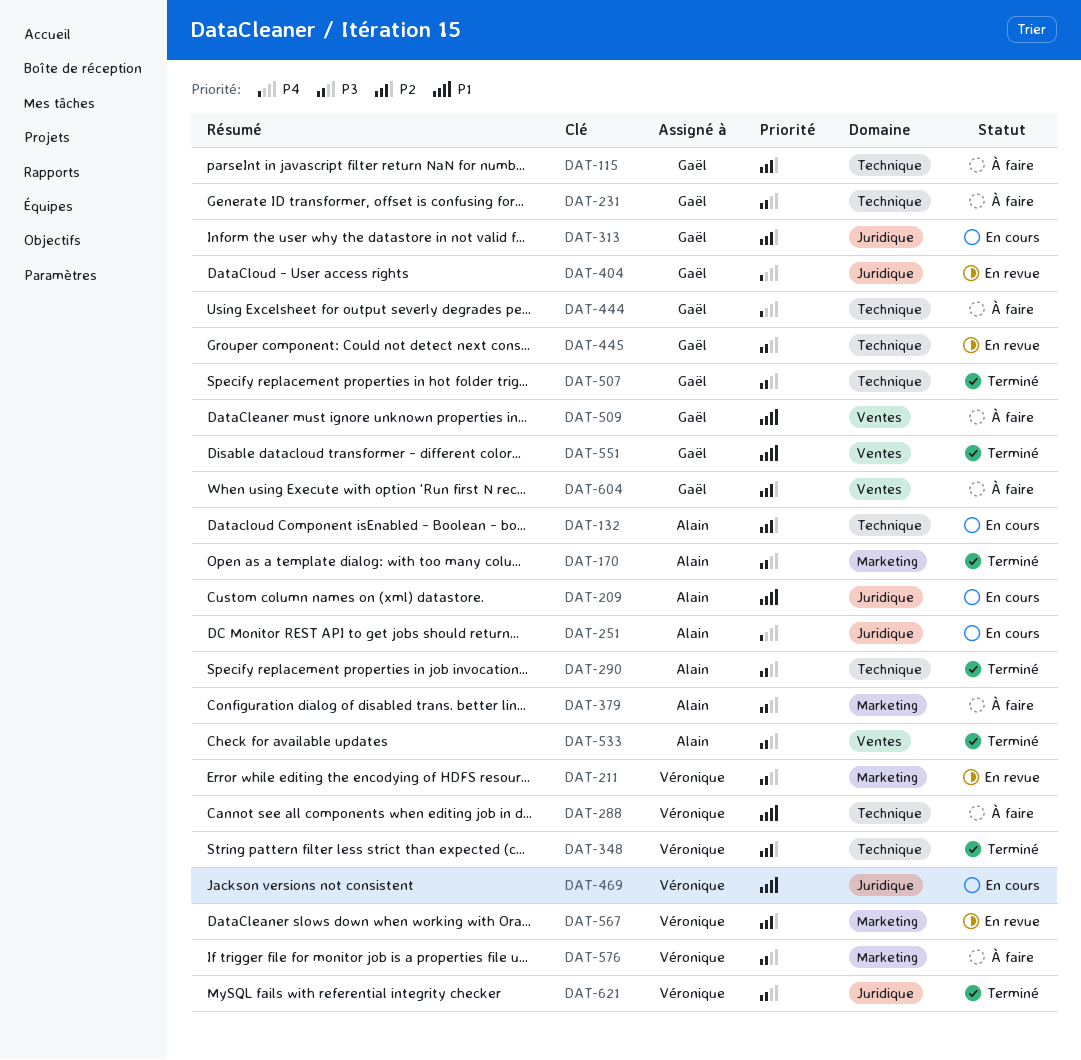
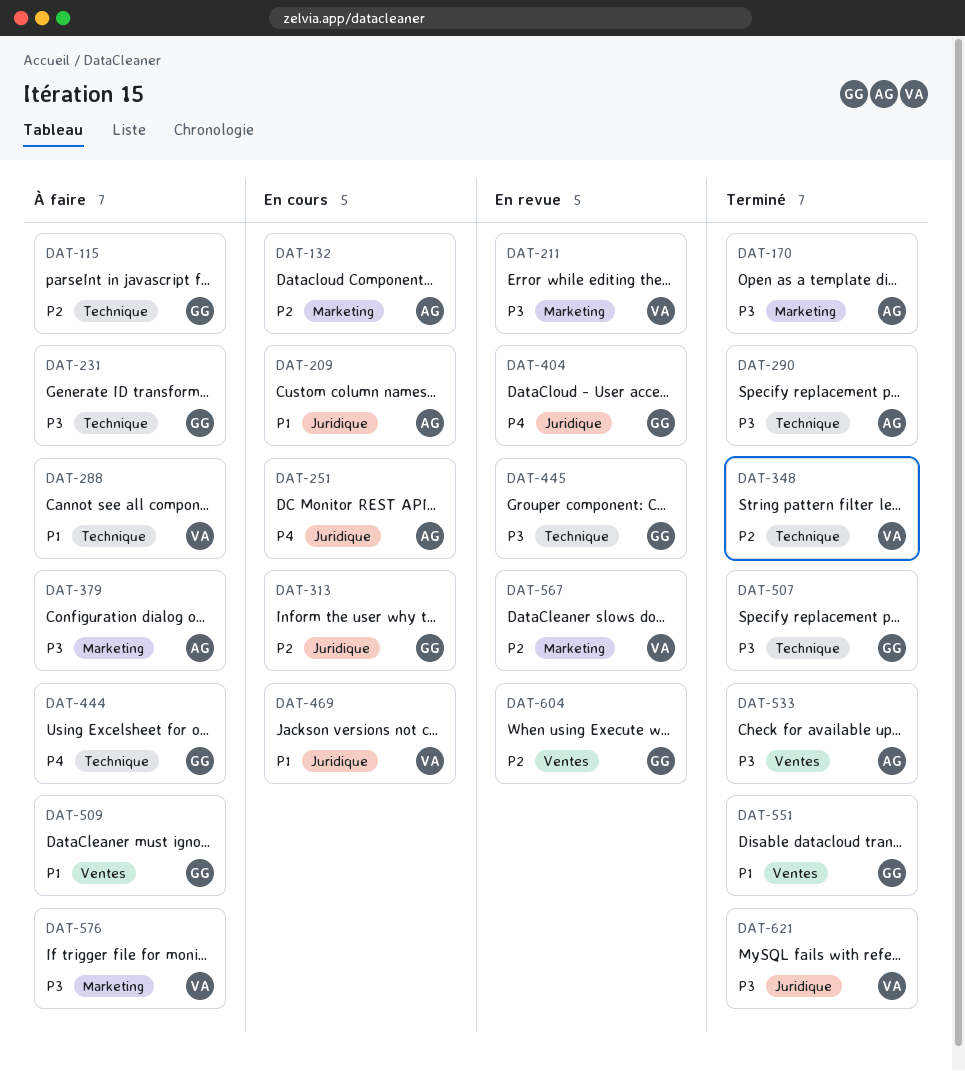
DAT-132, label: Technique -> Marketing
DAT-604, status: À faire -> En revue

